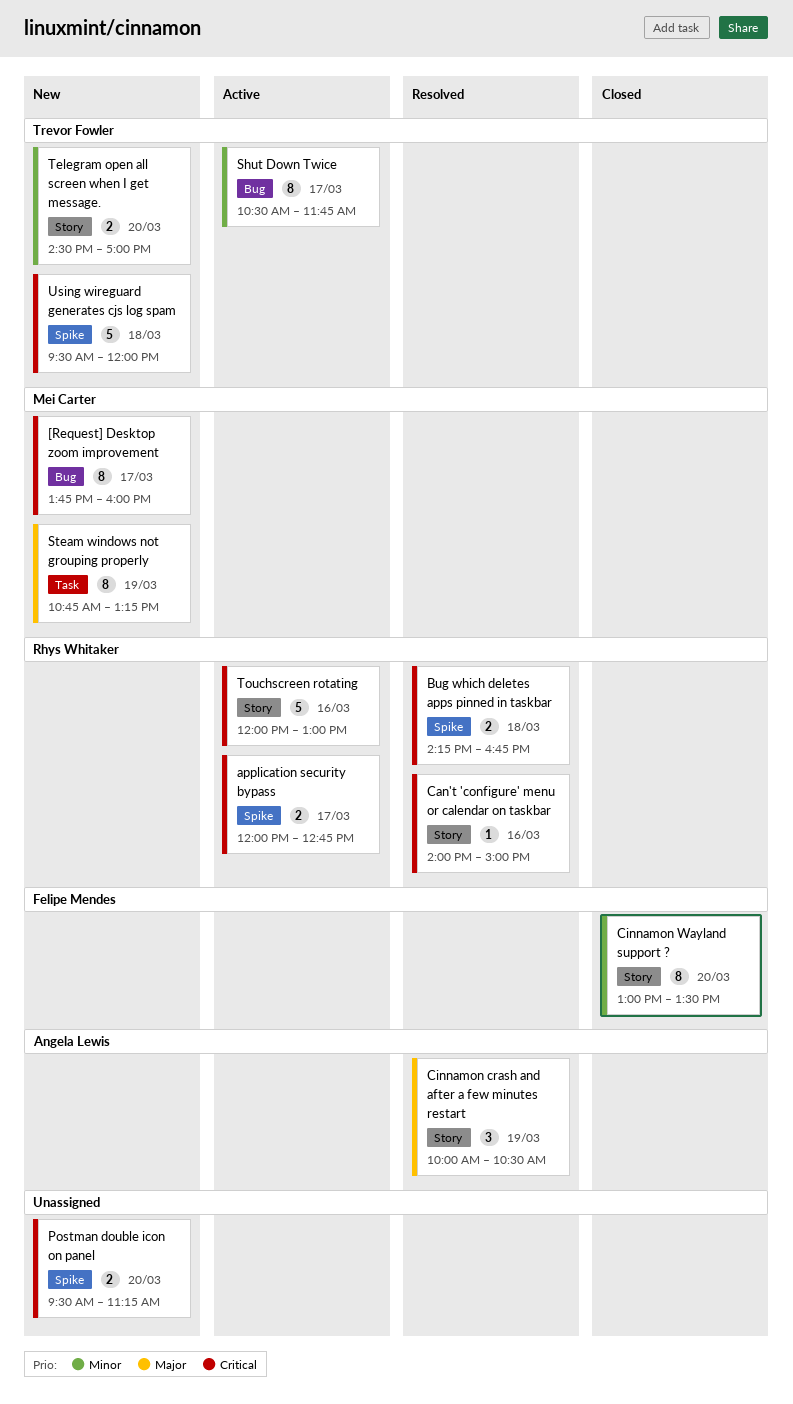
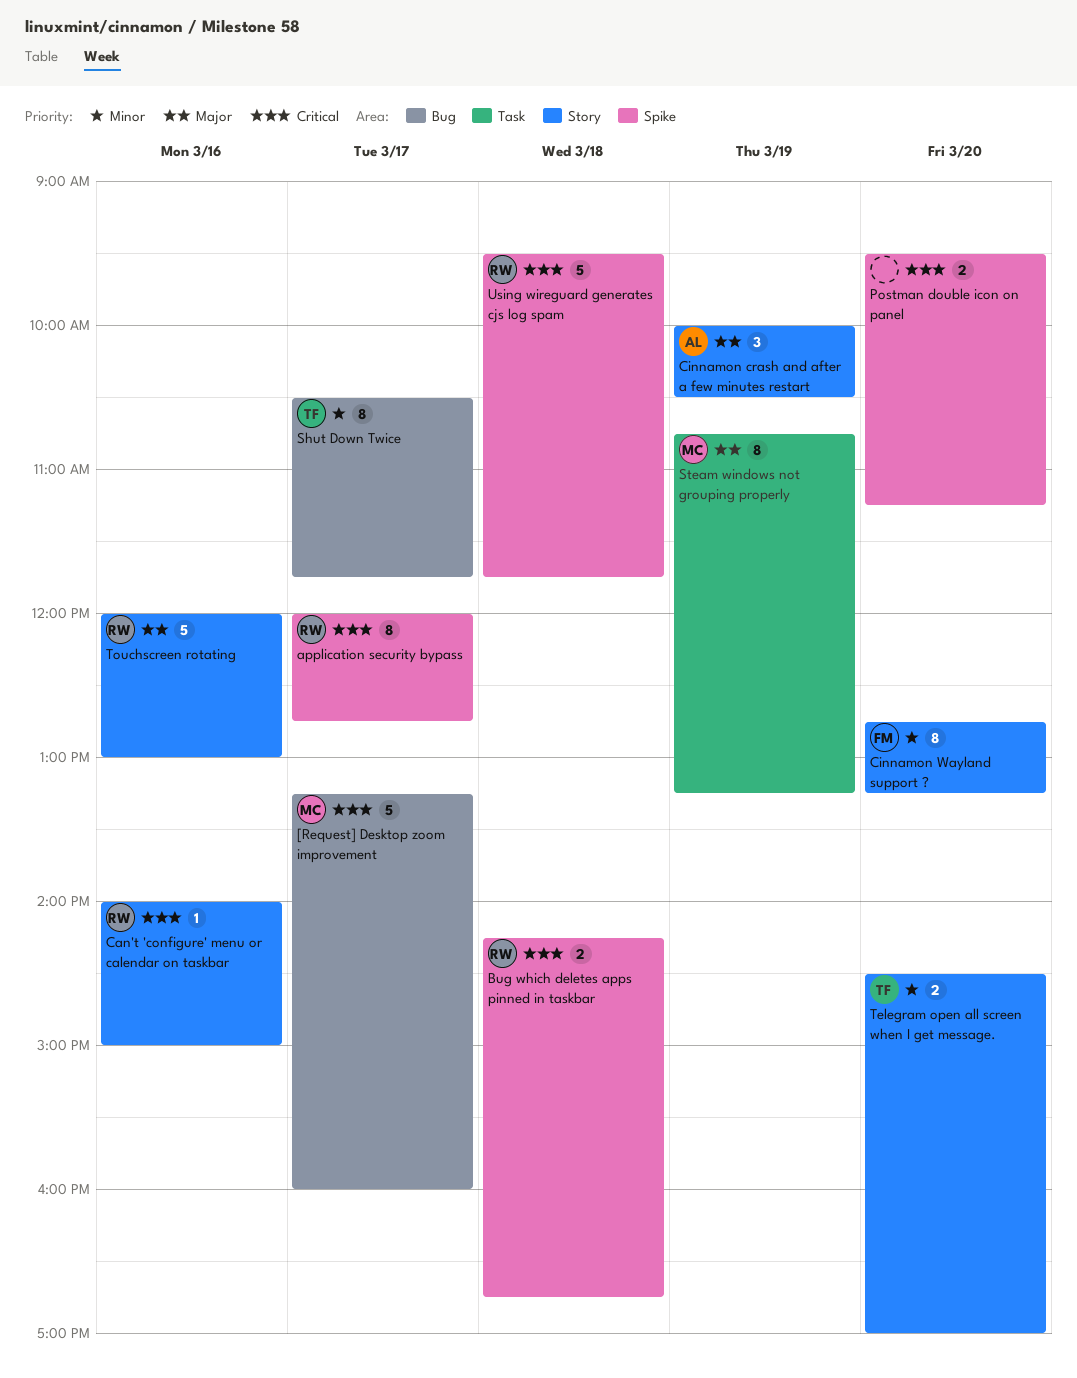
[Request] Desktop zoom improvement, estimate: 8 -> 5
[Request] Desktop zoom improvement, begins: 13:45 -> 13:15
application security bypass, estimate: 2 -> 8
Cinnamon Wayland support ?, begins: 13:00 -> 12:45
Cinnamon Wayland support ?, ends: 13:30 -> 13:15
Touchscreen rotating, priority: Critical -> Major
Using wireguard generates cjs log spam, owner: Trevor Fowler -> Rhys Whitaker
Using wireguard generates cjs log spam, ends: 12:00 -> 11:45

